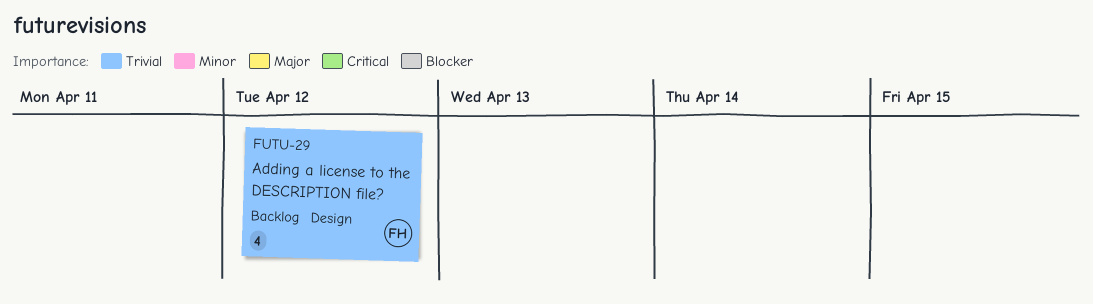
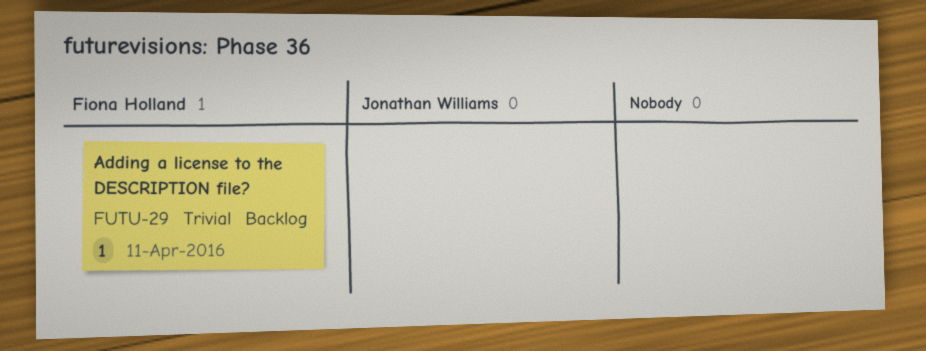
FUTU-29, estimate: 4 -> 1
FUTU-29, due: Apr 12 -> Apr 11

